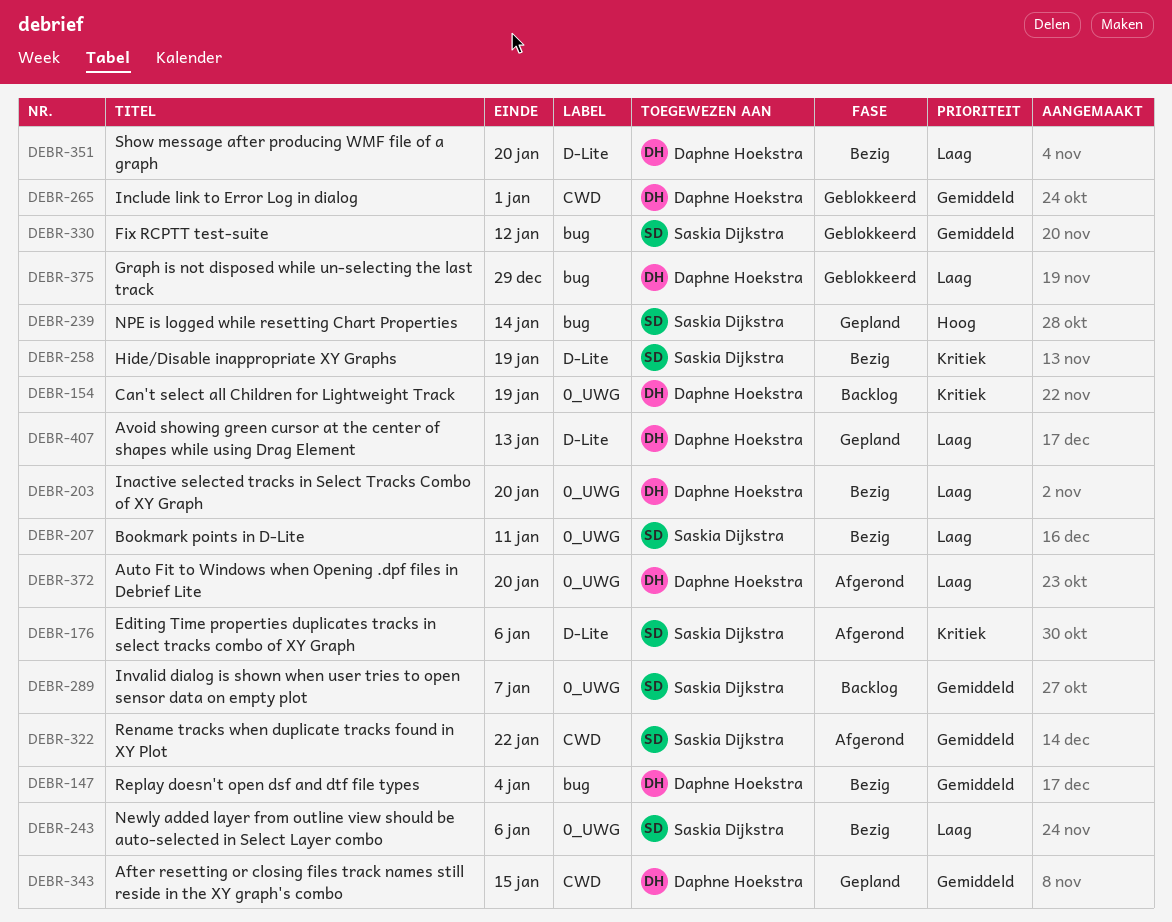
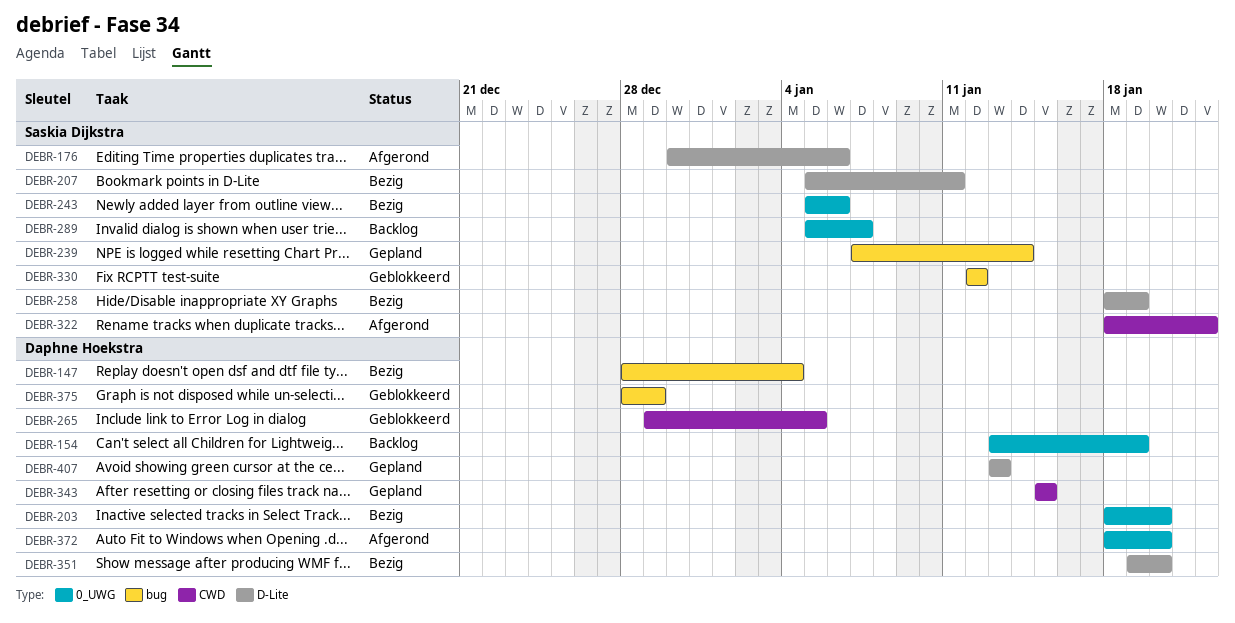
DEBR-207, label: 0_UWG -> D-Lite
DEBR-265, due: Jan 1 -> Jan 5

